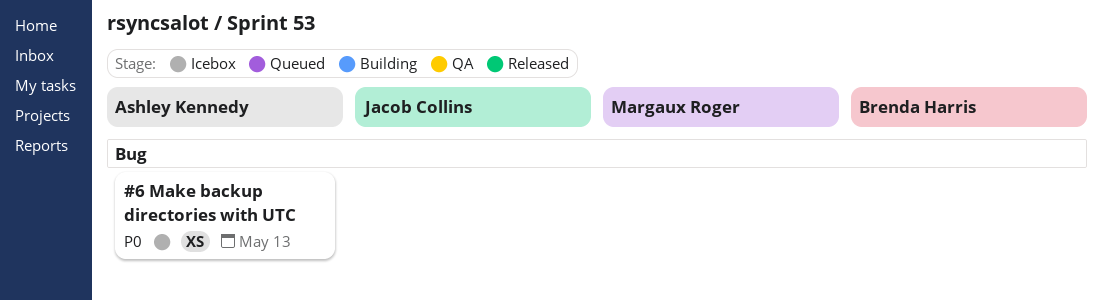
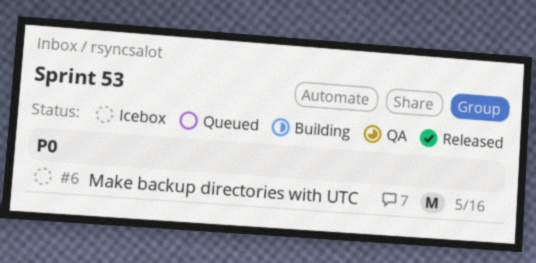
#6, estimate: XS -> M
#6, due: May 13 -> May 16

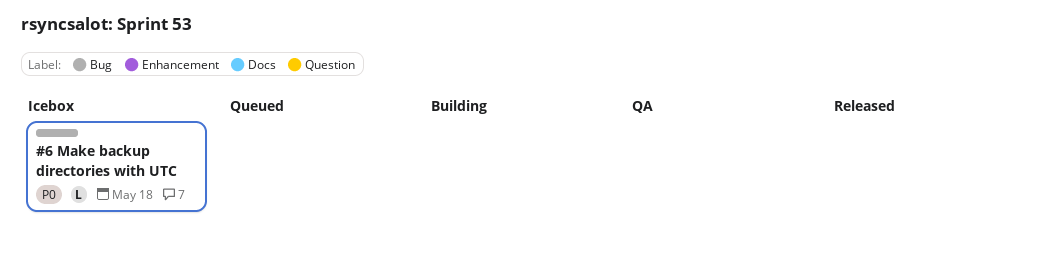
#6, estimate: M -> L
#6, due: May 16 -> May 18

